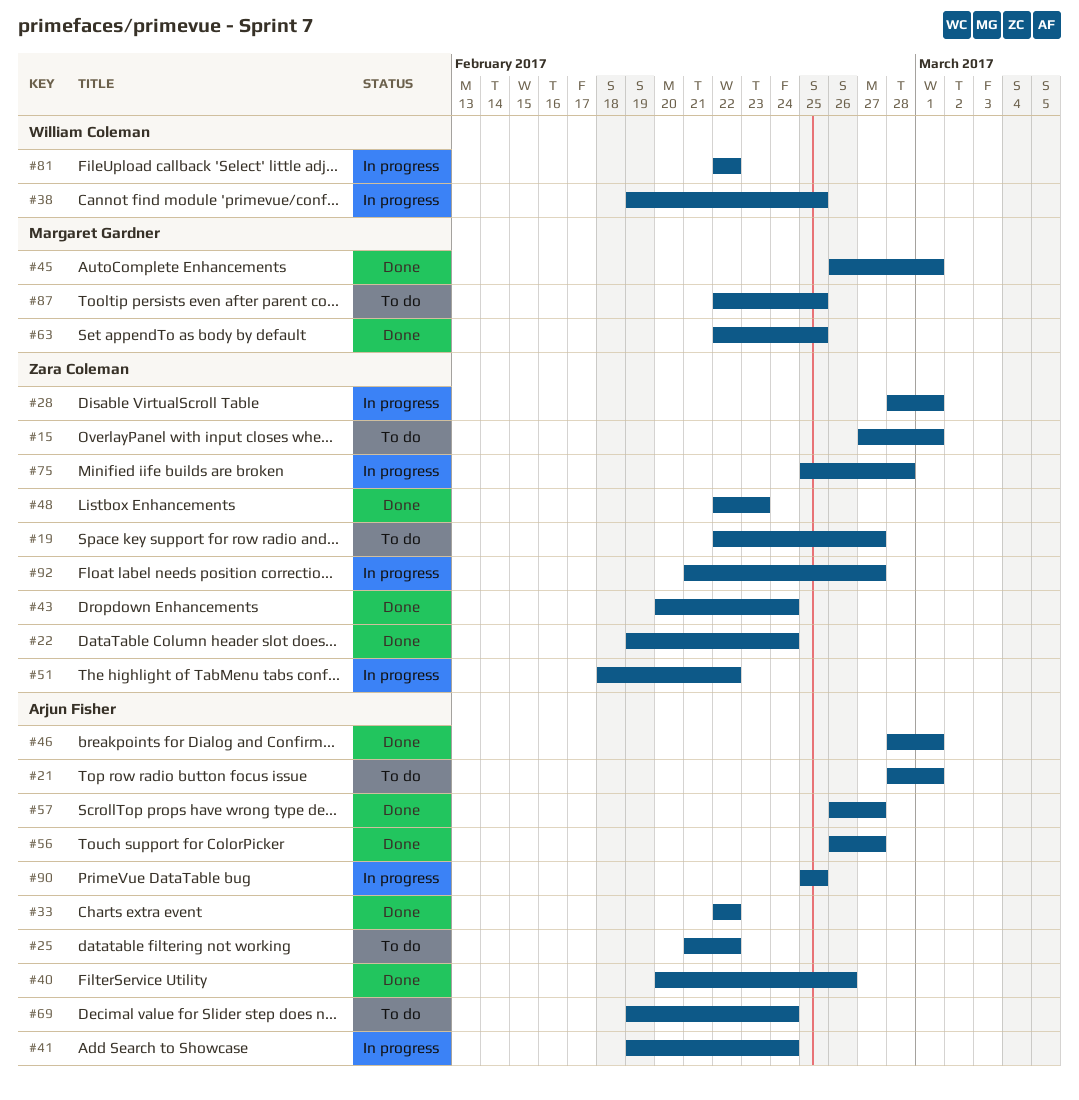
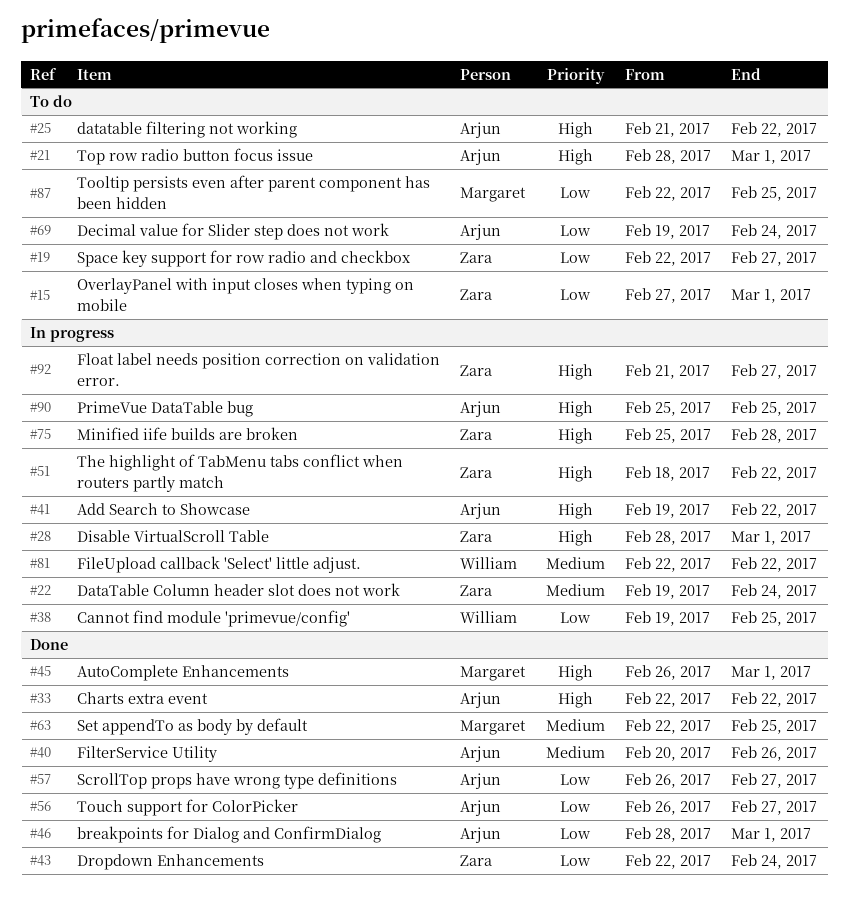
#22, status: Done -> In progress
#41, due: Feb 24 -> Feb 22
#43, start: Feb 20 -> Feb 22
#48: present -> none

